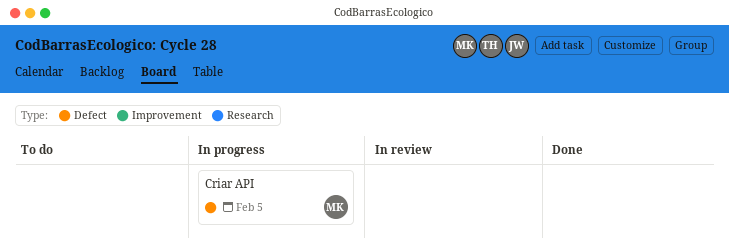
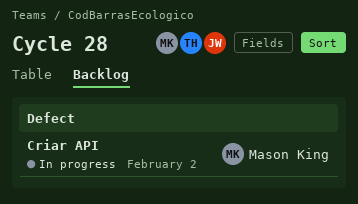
Criar API, due: Feb 5 -> Feb 2

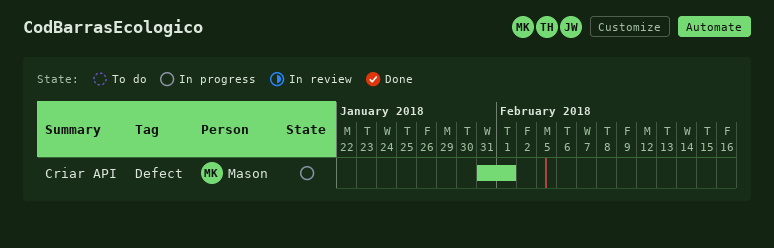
Criar API, due: Feb 2 -> Feb 1

